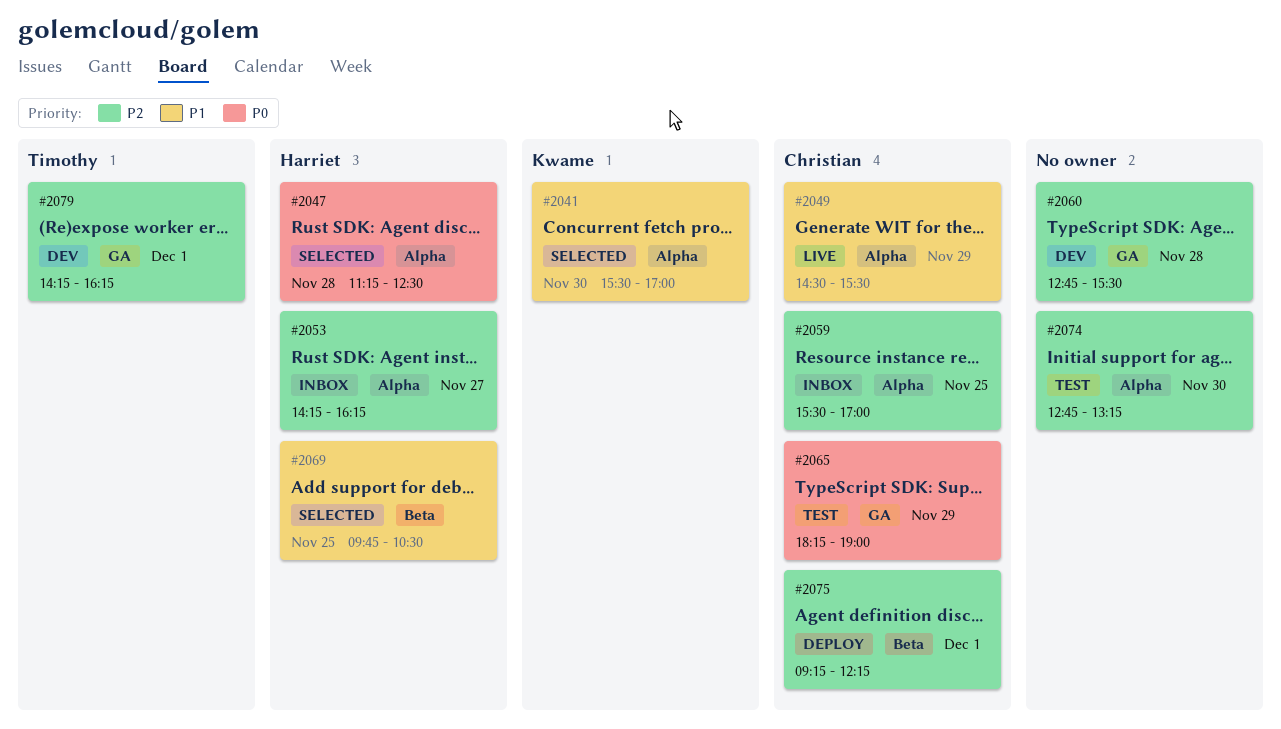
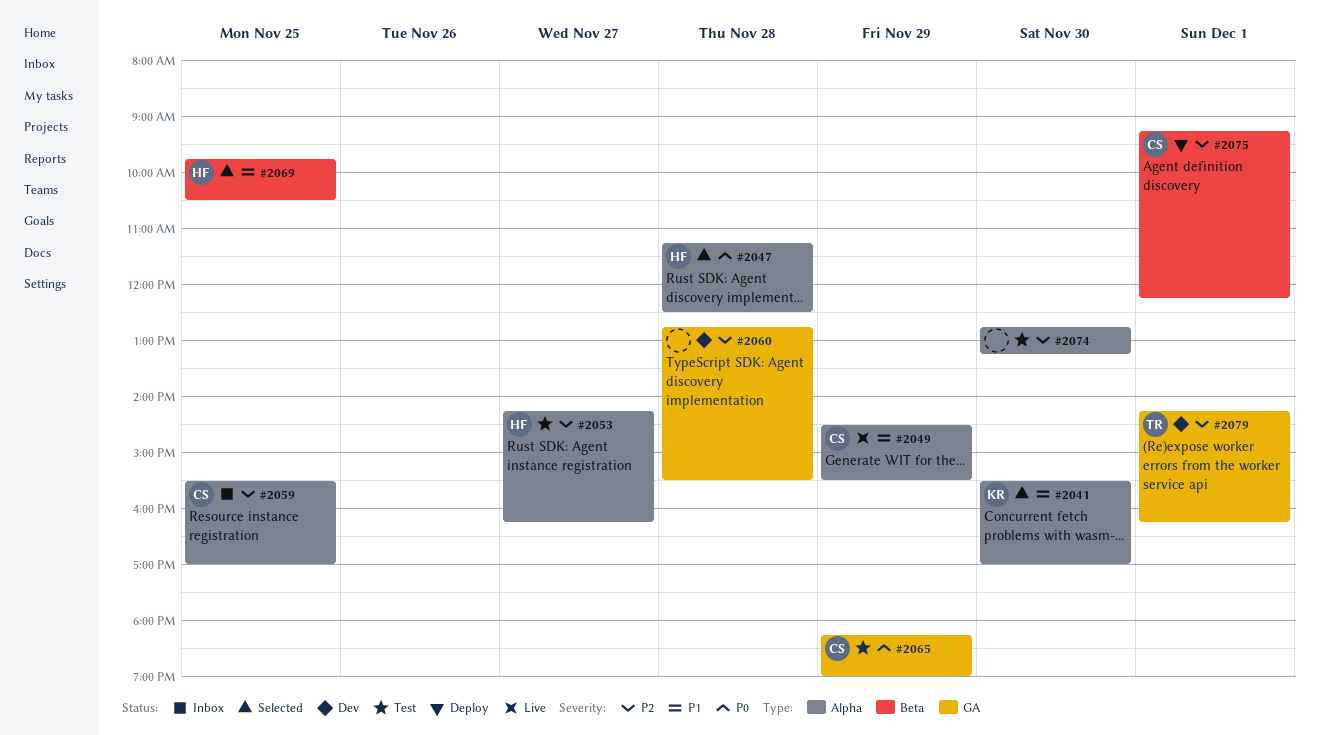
#2053, status: Inbox -> Test

